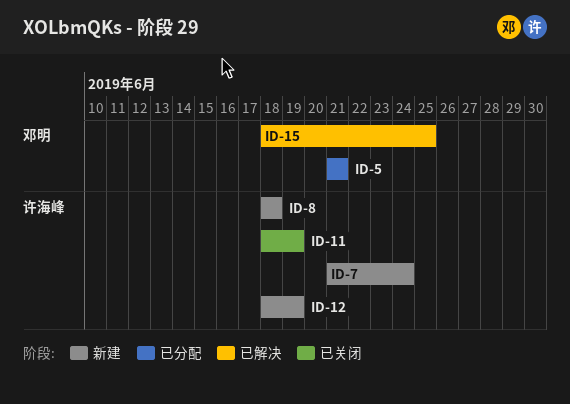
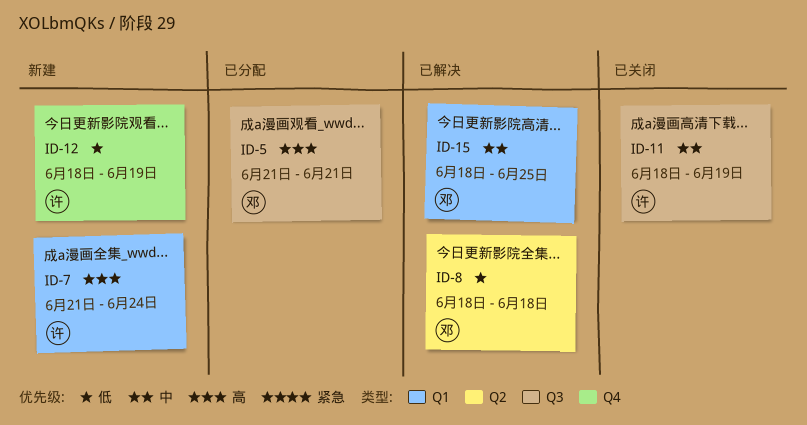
ID-8, status: 新建 -> 已解决
ID-8, owner: 许海峰 -> 邓明

